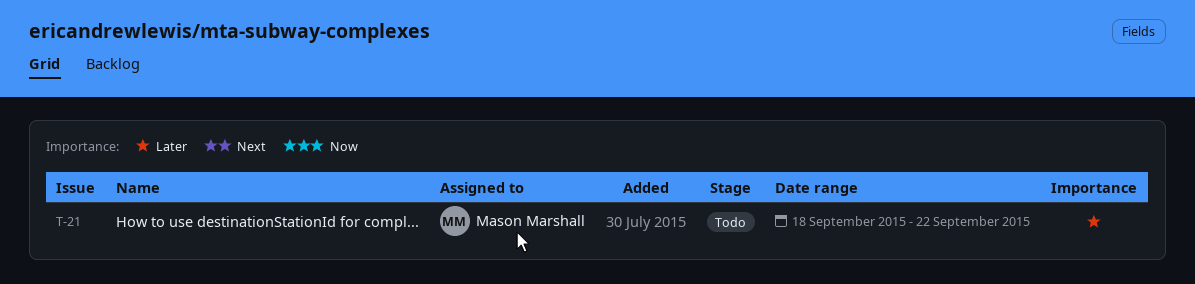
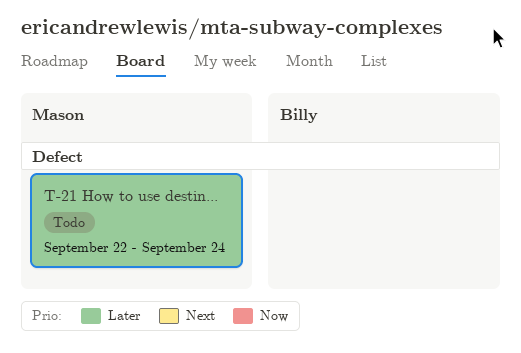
T-21, start: Sep 18 -> Sep 22
T-21, due: Sep 22 -> Sep 24

